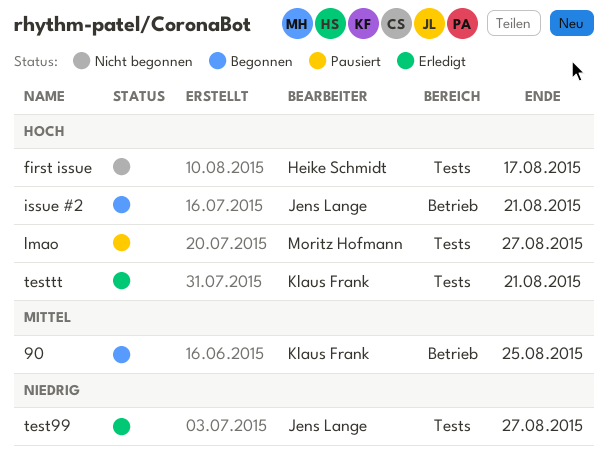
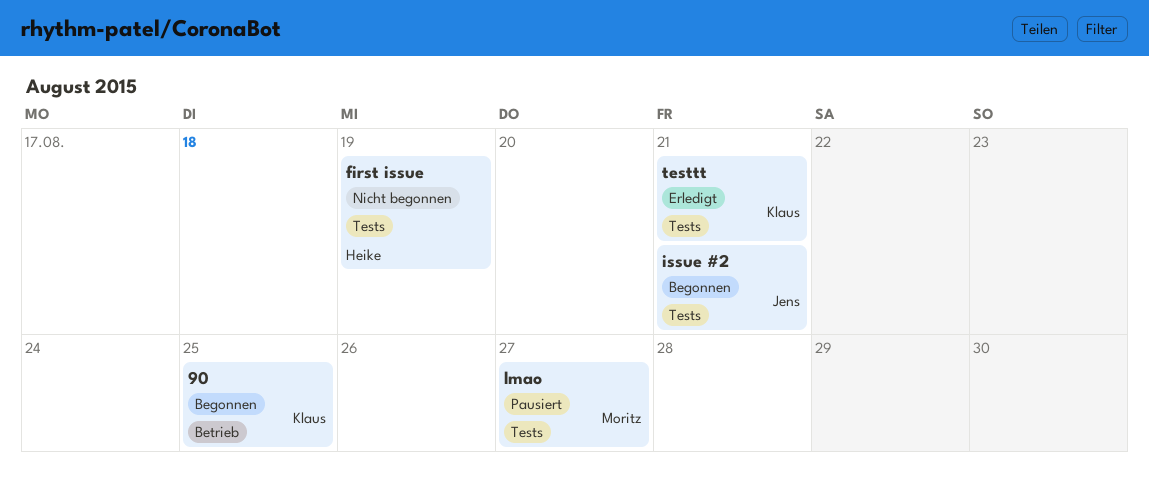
first issue, due: Aug 17 -> Aug 19
issue #2, label: Betrieb -> Tests
test99: present -> none

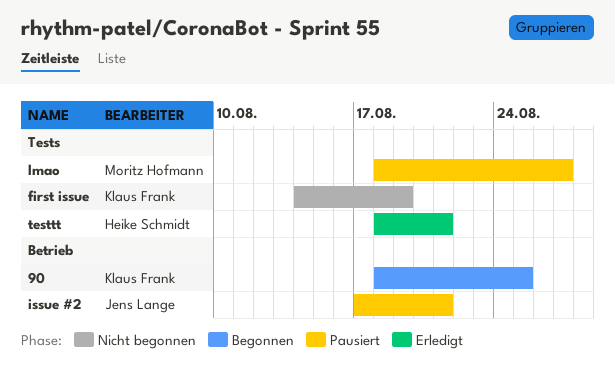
first issue, owner: Heike Schmidt -> Klaus Frank
issue #2, status: Begonnen -> Pausiert
issue #2, label: Tests -> Betrieb
testtt, owner: Klaus Frank -> Heike Schmidt

